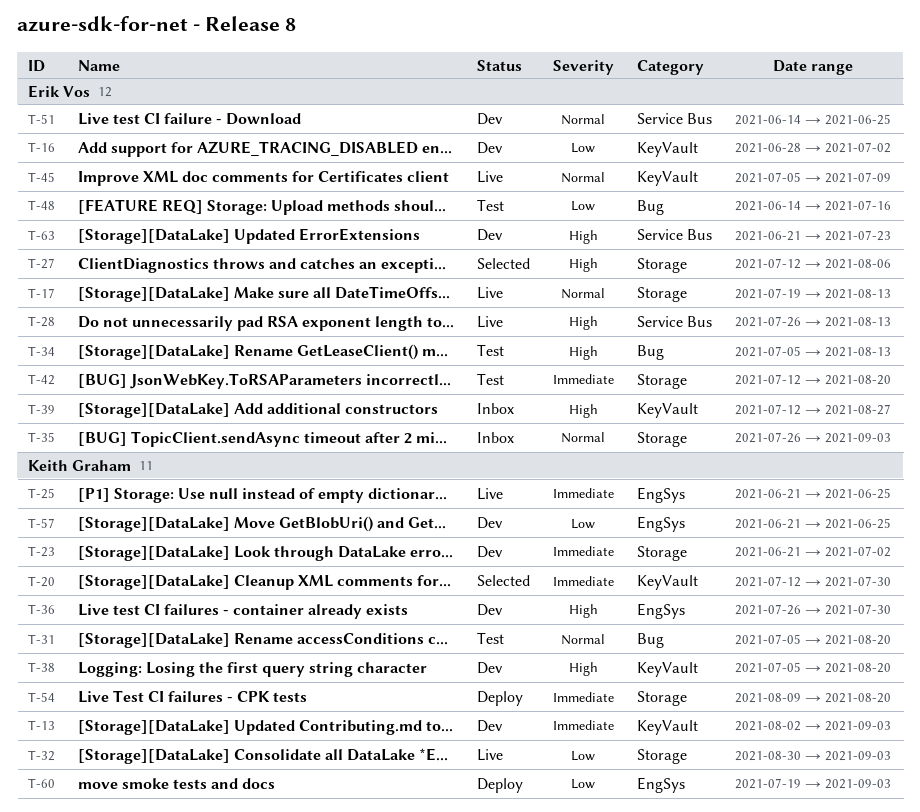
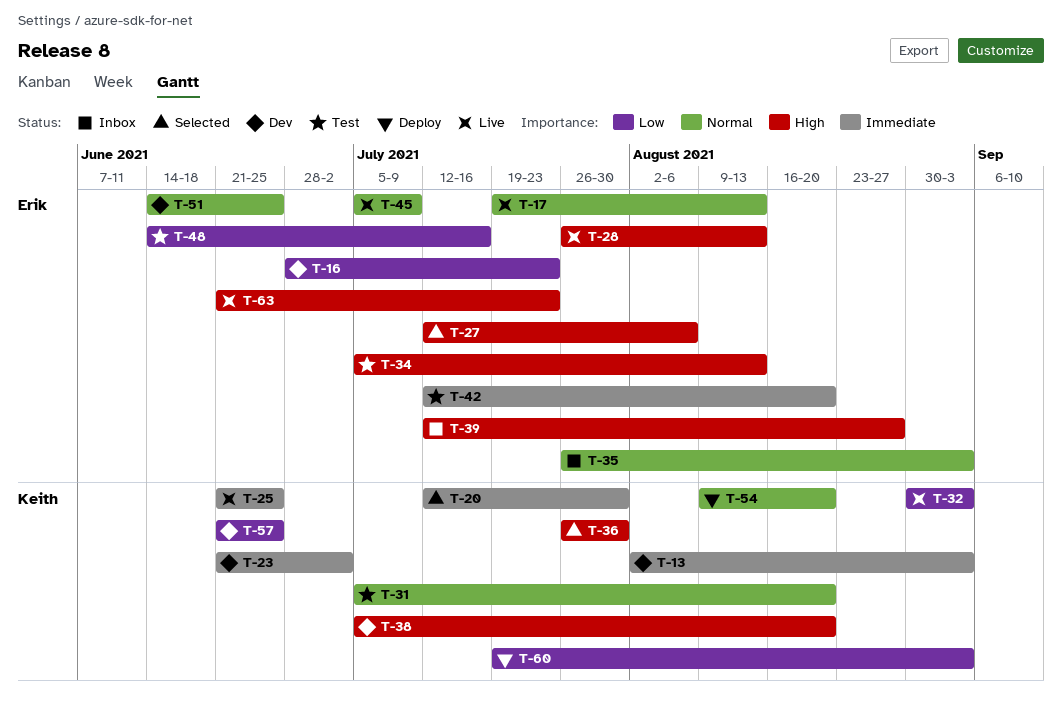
T-16, due: Jul 2 -> Jul 23
T-36, status: Dev -> Selected
T-54, priority: Immediate -> Normal
T-63, status: Dev -> Live

